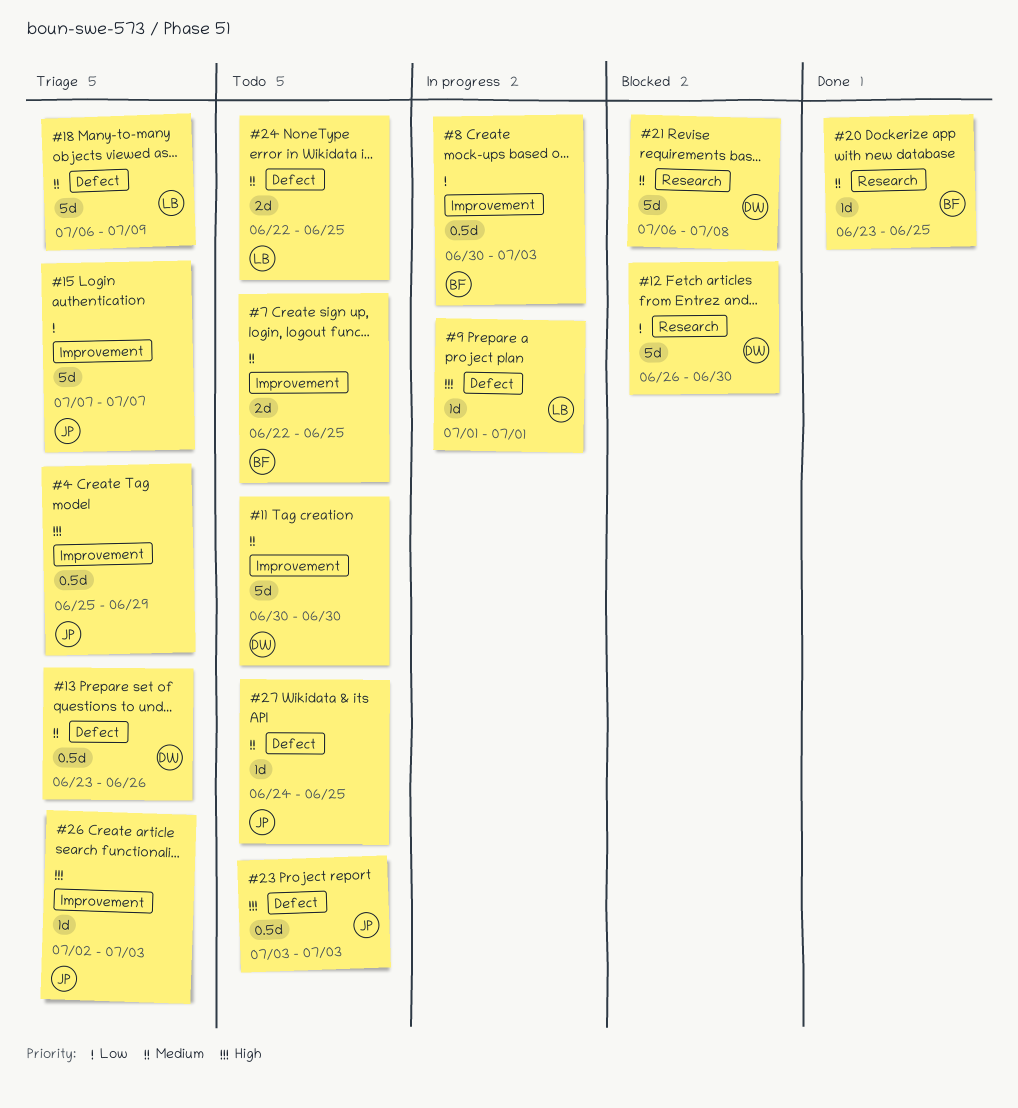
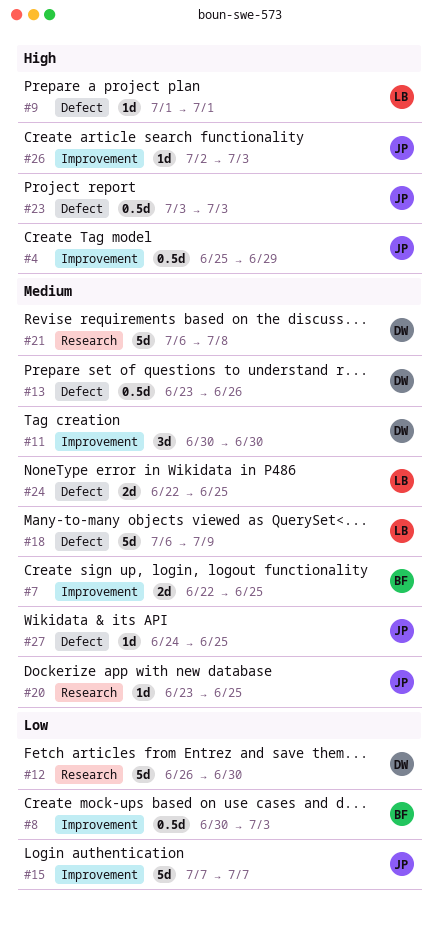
#11, estimate: 5d -> 3d
#20, owner: BF -> JP

